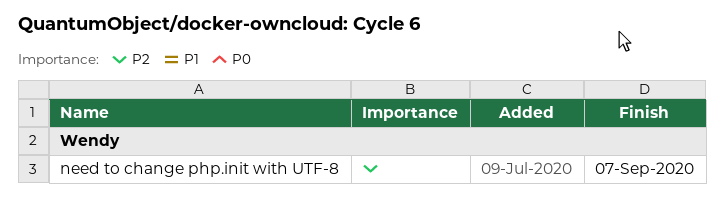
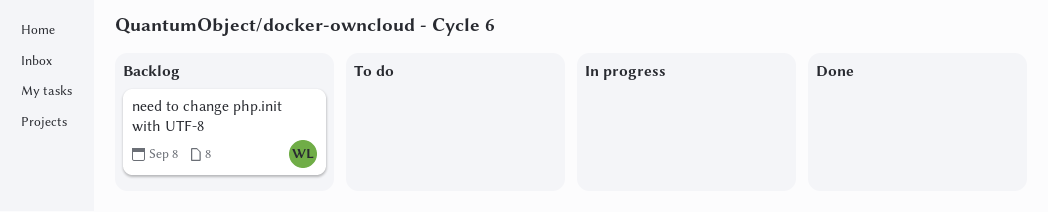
need to change php.init with UTF-8, due: Sep 7 -> Sep 8

